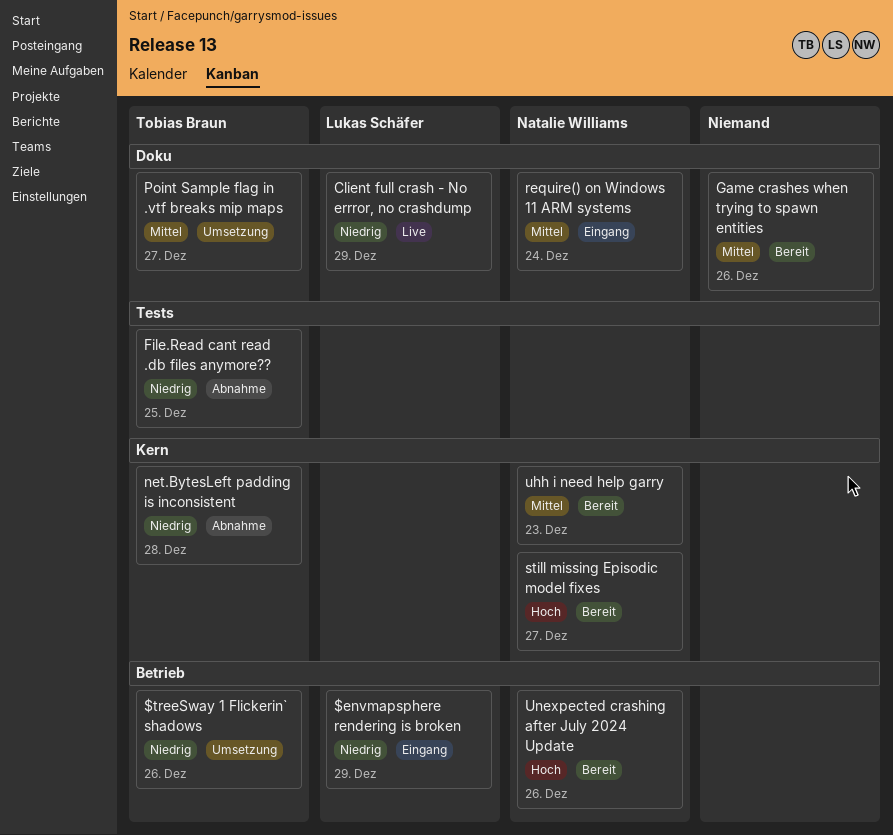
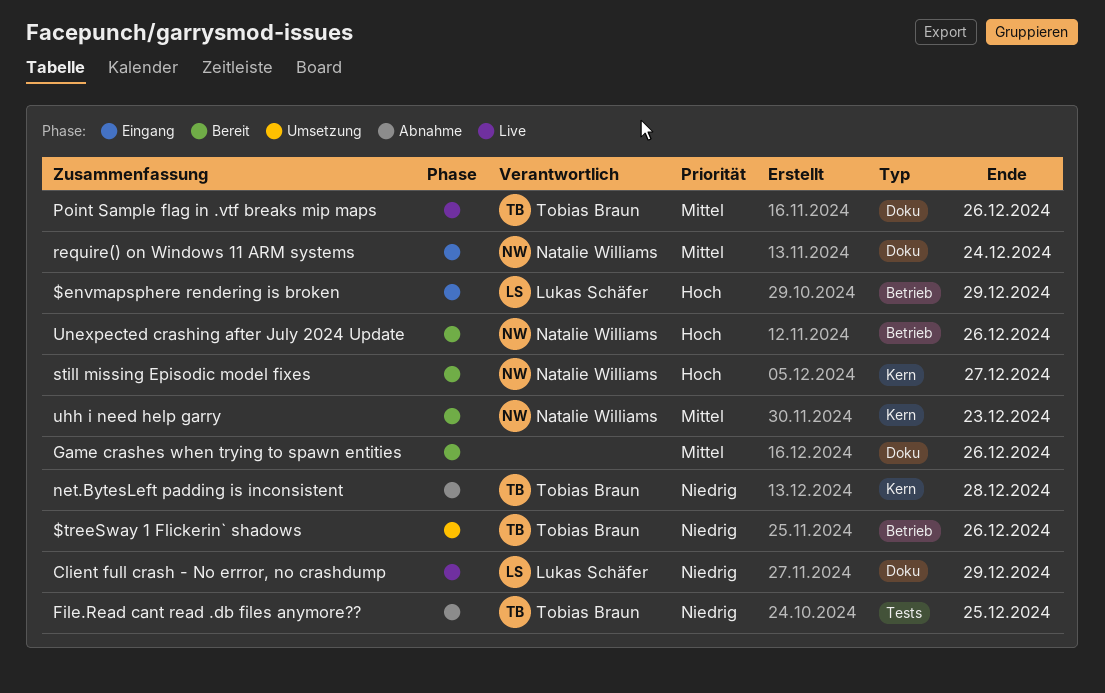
$envmapsphere rendering is broken, priority: Niedrig -> Hoch
Point Sample flag in .vtf breaks mip maps, status: Umsetzung -> Live
Point Sample flag in .vtf breaks mip maps, due: Dec 27 -> Dec 26

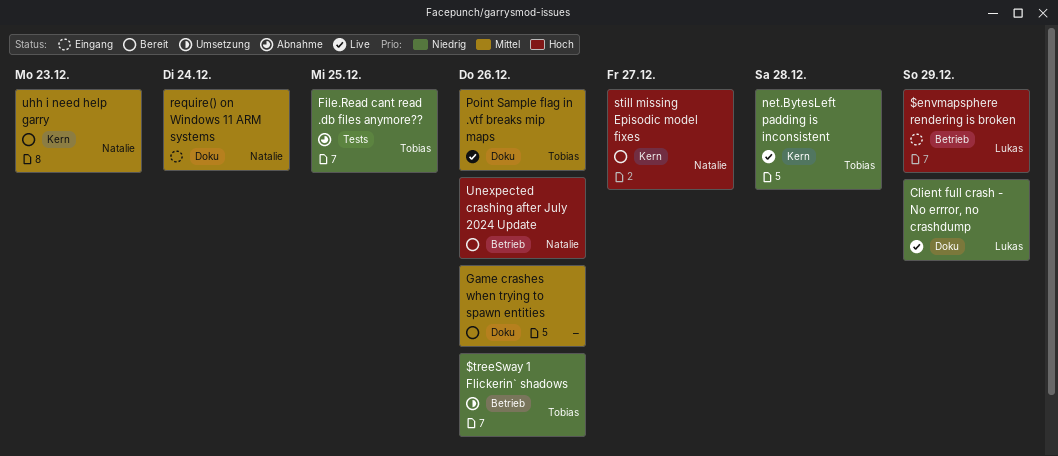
net.BytesLeft padding is inconsistent, status: Abnahme -> Live

